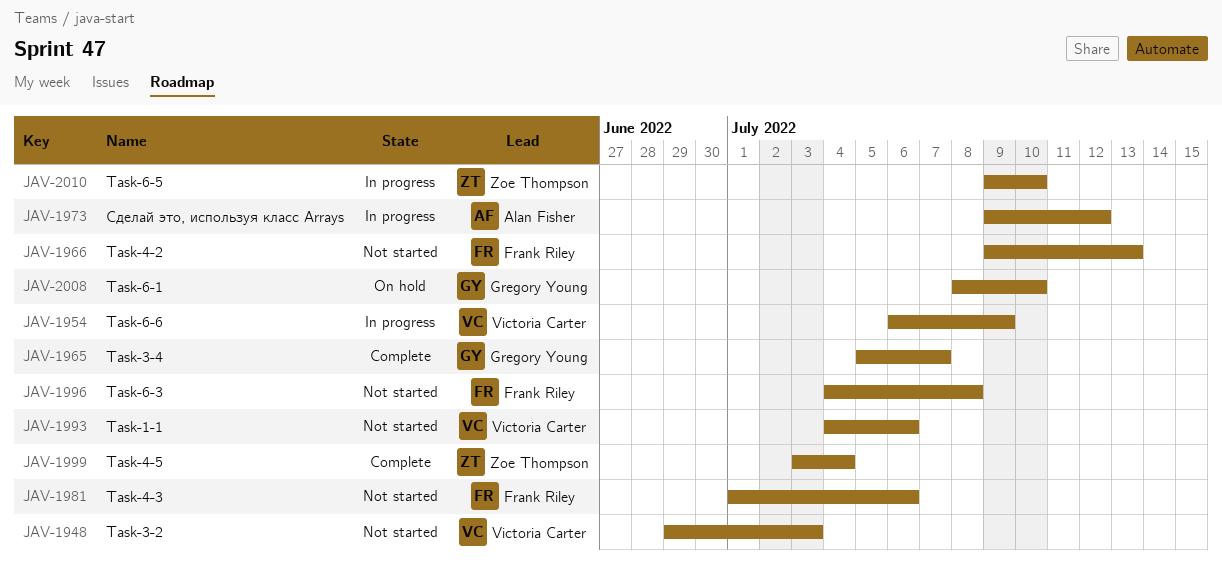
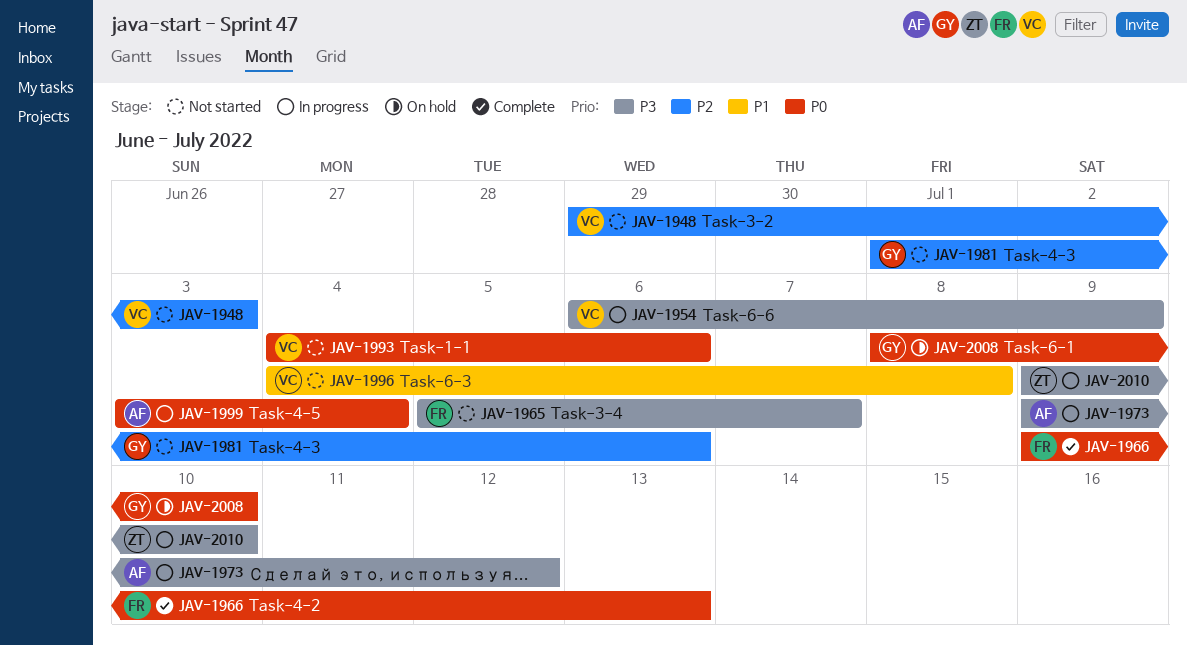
JAV-1965, status: Complete -> Not started
JAV-1965, owner: Gregory Young -> Frank Riley
JAV-1966, status: Not started -> Complete
JAV-1981, owner: Frank Riley -> Gregory Young
JAV-1996, owner: Frank Riley -> Victoria Carter
JAV-1999, status: Complete -> In progress
JAV-1999, owner: Zoe Thompson -> Alan Fisher

